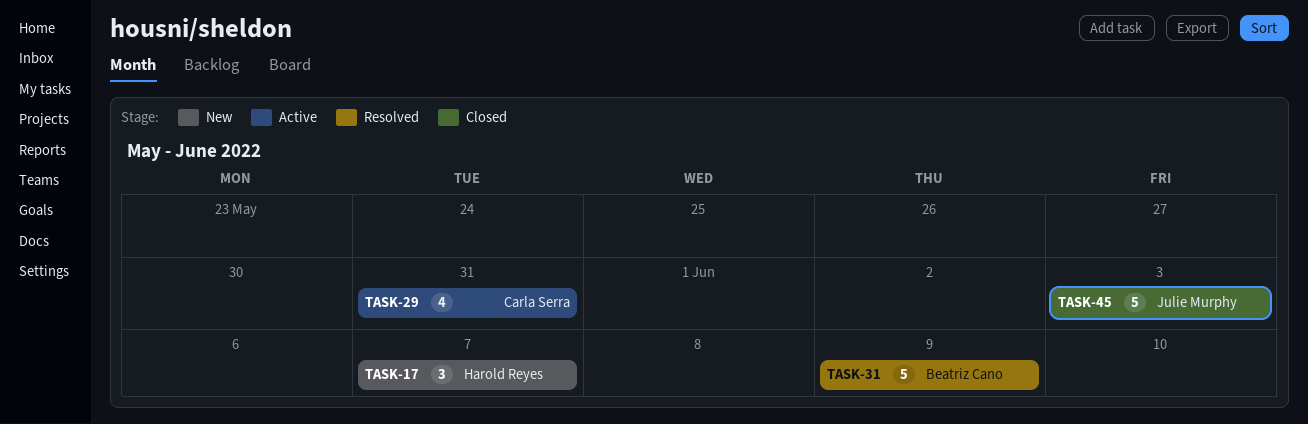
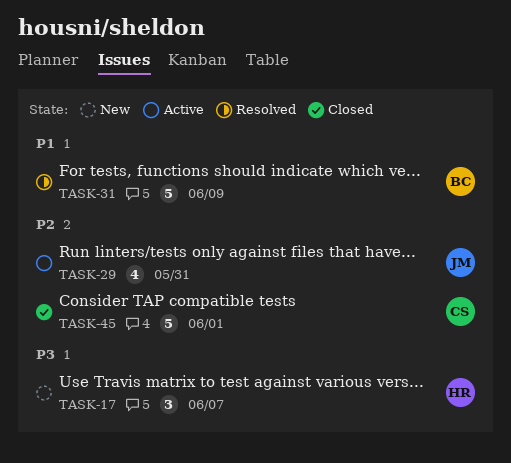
TASK-29, owner: Carla Serra -> Julie Murphy
TASK-45, owner: Julie Murphy -> Carla Serra
TASK-45, due: Jun 3 -> Jun 1

